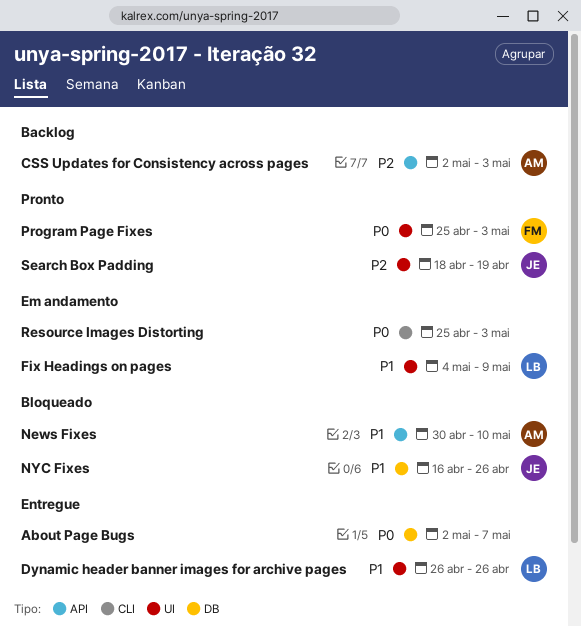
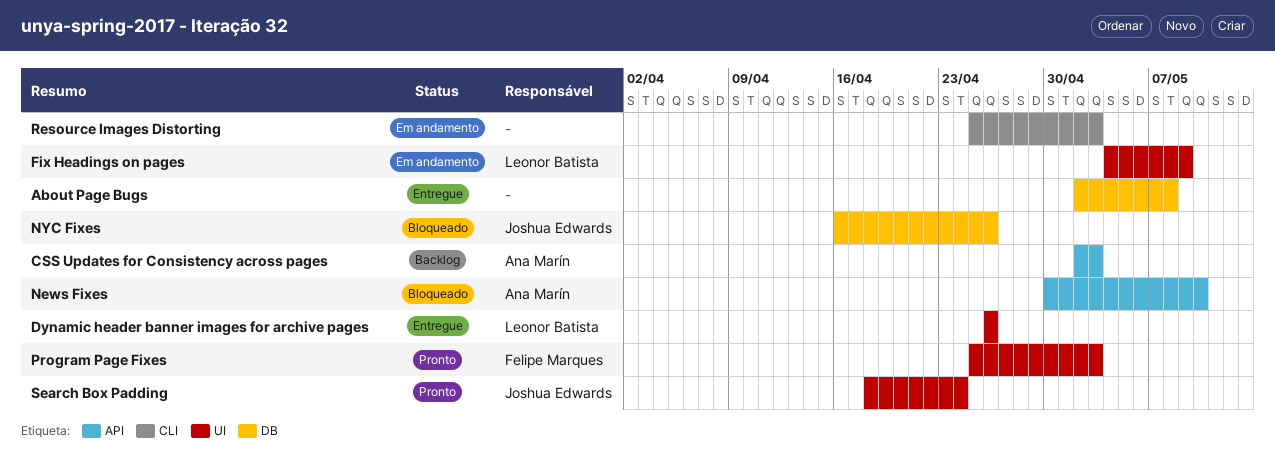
About Page Bugs, due: May 7 -> May 8
Search Box Padding, due: Apr 19 -> Apr 24

